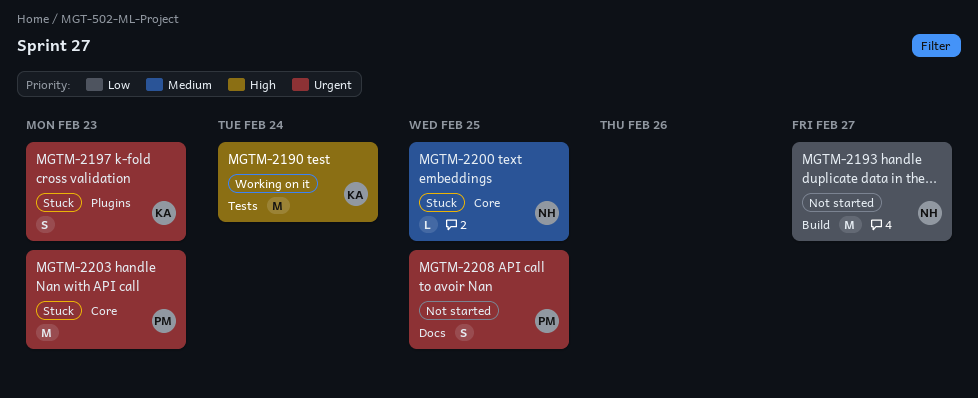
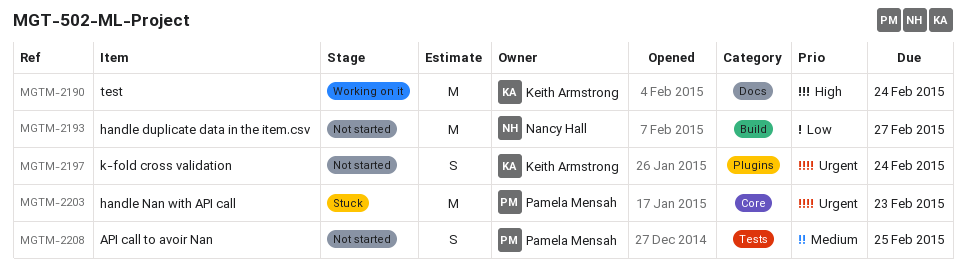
MGTM-2190, label: Tests -> Docs
MGTM-2197, status: Stuck -> Not started
MGTM-2197, due: Feb 23 -> Feb 24
MGTM-2200: present -> none
MGTM-2208, priority: Urgent -> Medium
MGTM-2208, label: Docs -> Tests

